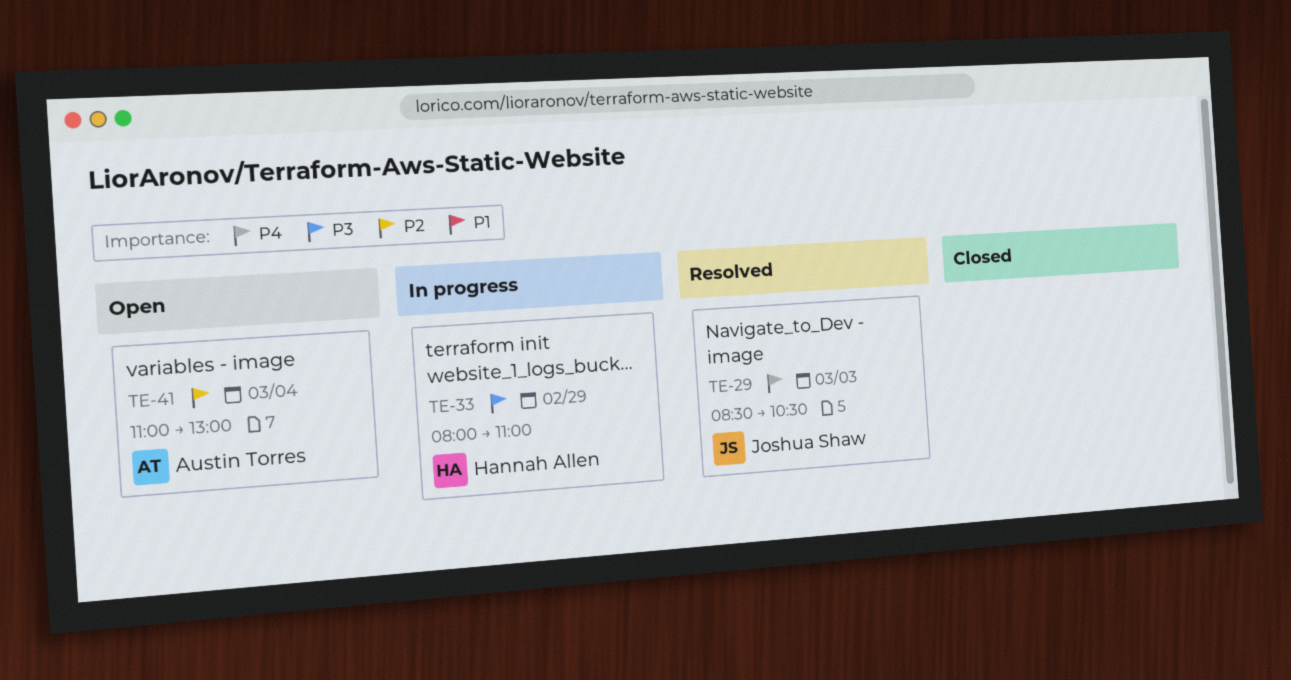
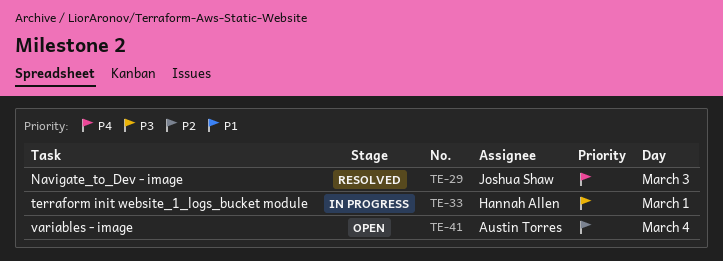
TE-33, day: Feb 29 -> Mar 1

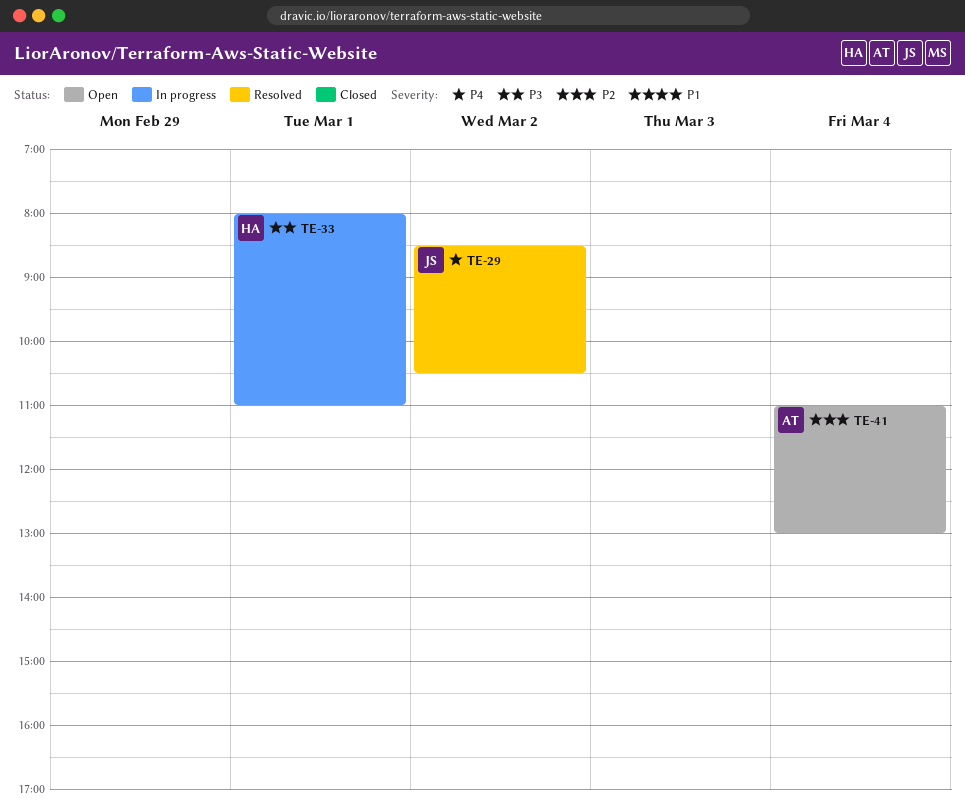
TE-29, day: Mar 3 -> Mar 2

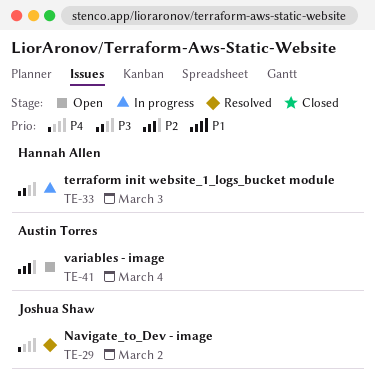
TE-33, day: Mar 1 -> Mar 3

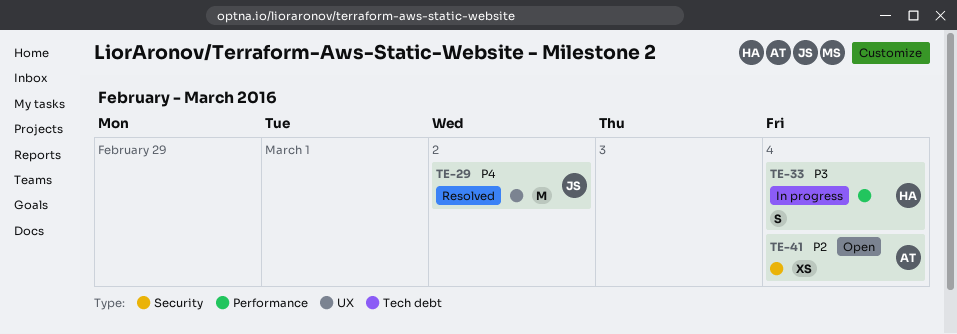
TE-33, day: Mar 3 -> Mar 4

